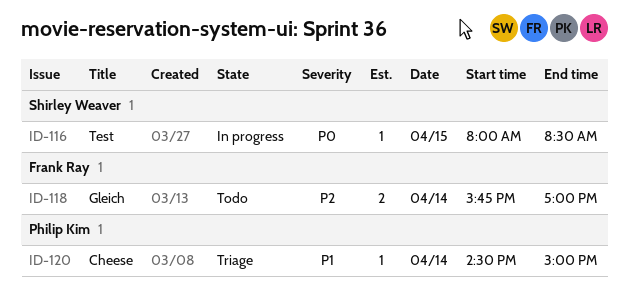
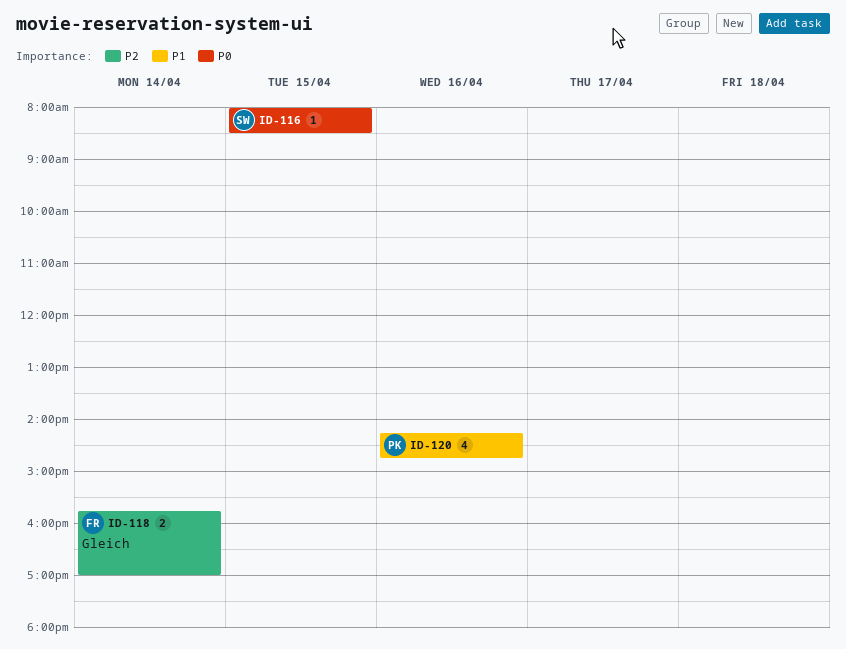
ID-120, estimate: 1 -> 4
ID-120, day: Apr 14 -> Apr 16
ID-120, begins: 14:30 -> 14:15
ID-120, ends: 15:00 -> 14:45

